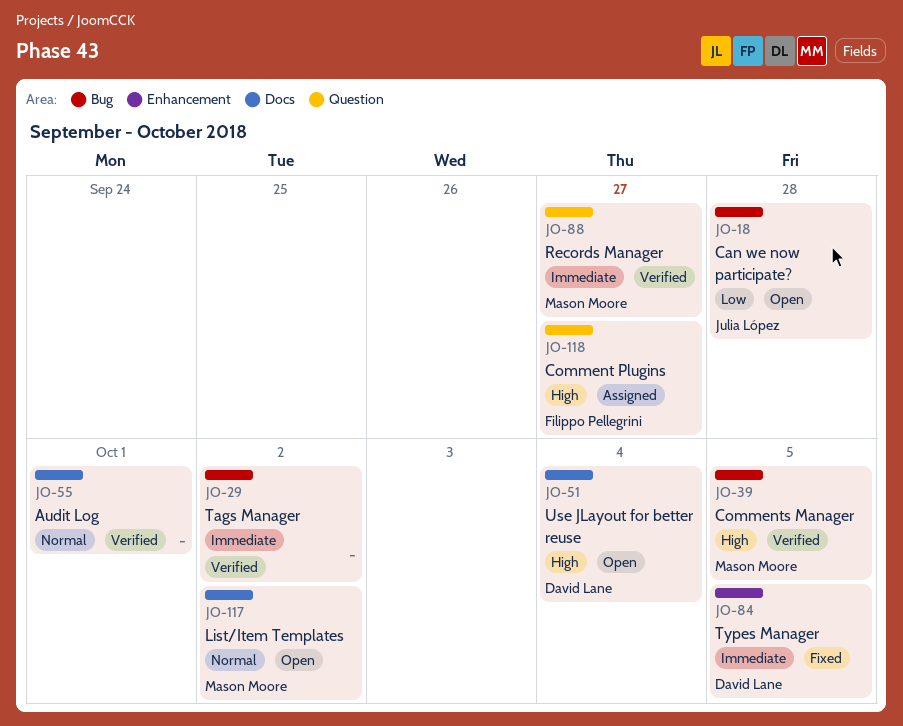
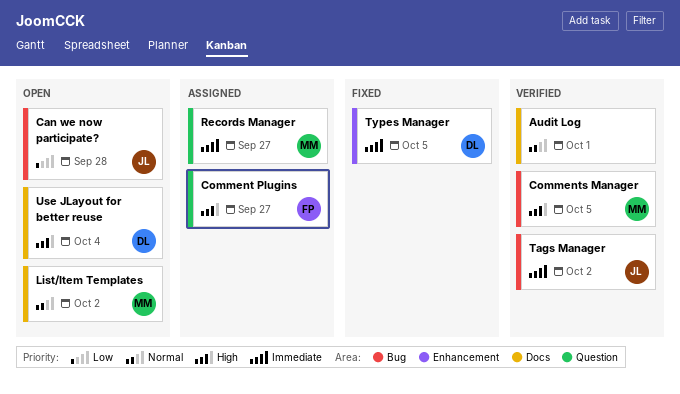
Records Manager, status: Verified -> Assigned
Tags Manager, owner: none -> Julia López

